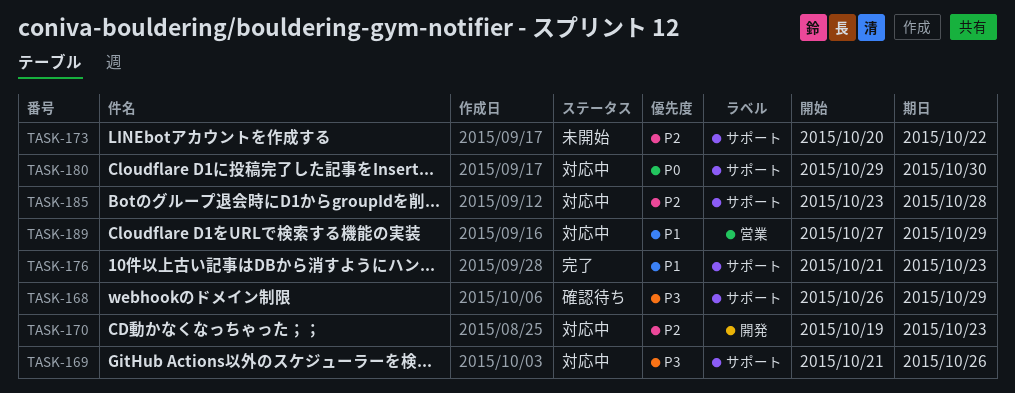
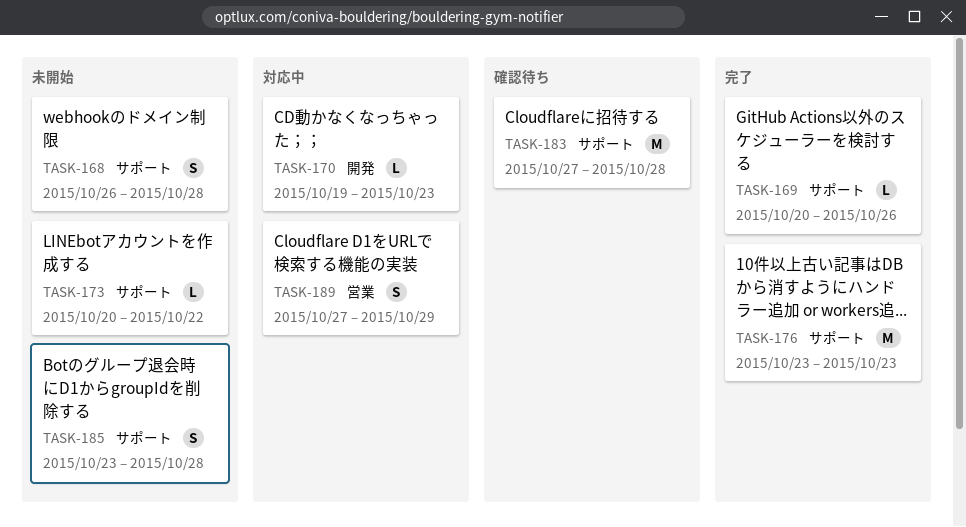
TASK-168, status: 確認待ち -> 未開始
TASK-168, due: Oct 29 -> Oct 28
TASK-169, status: 対応中 -> 完了
TASK-169, start: Oct 21 -> Oct 20
TASK-176, start: Oct 21 -> Oct 23
TASK-180: present -> none
TASK-183: none -> present
TASK-185, status: 対応中 -> 未開始

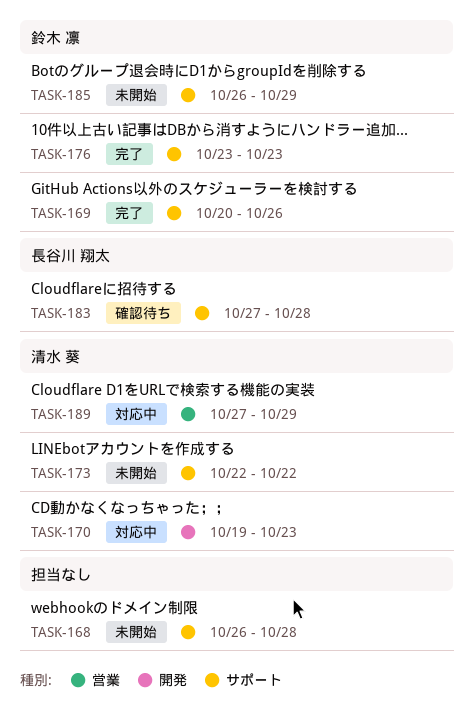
TASK-173, start: Oct 20 -> Oct 22
TASK-185, start: Oct 23 -> Oct 26
TASK-185, due: Oct 28 -> Oct 29

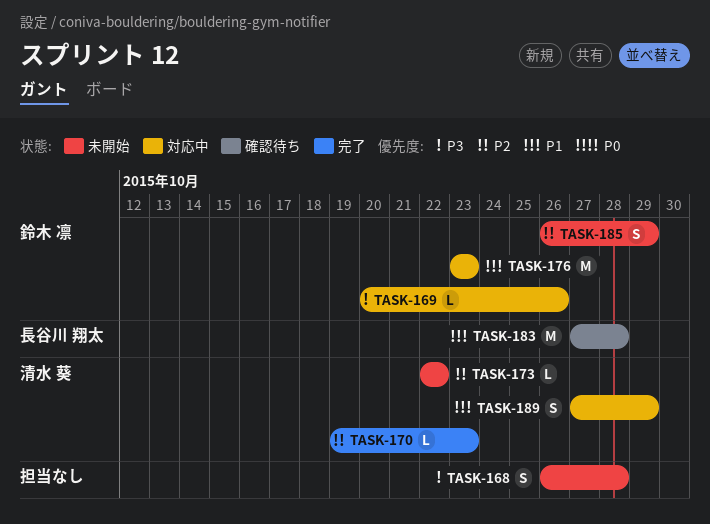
TASK-169, status: 完了 -> 対応中
TASK-170, status: 対応中 -> 完了
TASK-176, status: 完了 -> 対応中

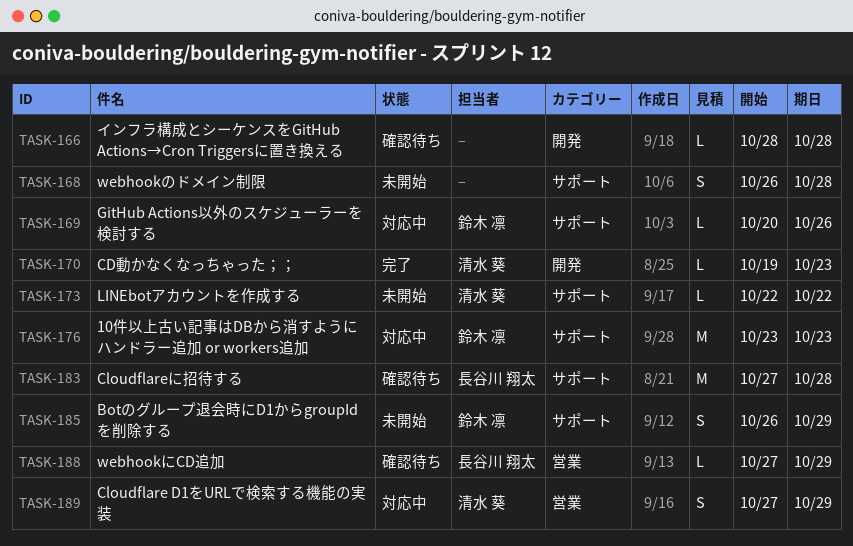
TASK-166: none -> present
TASK-188: none -> present

